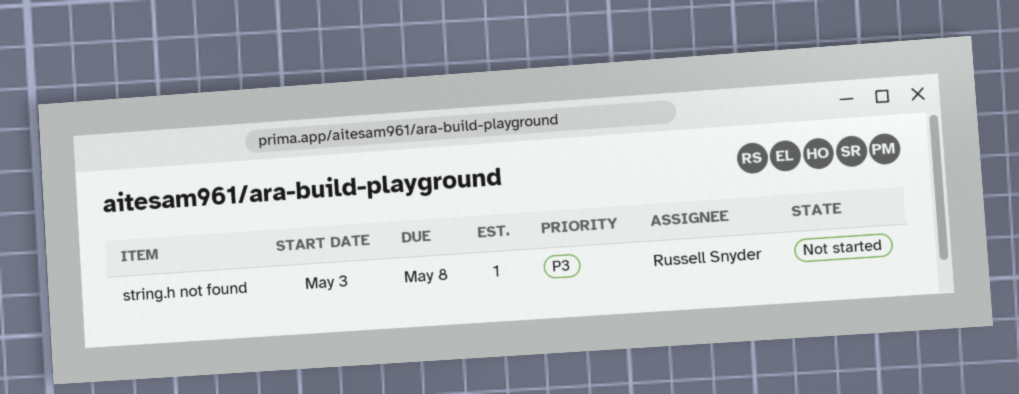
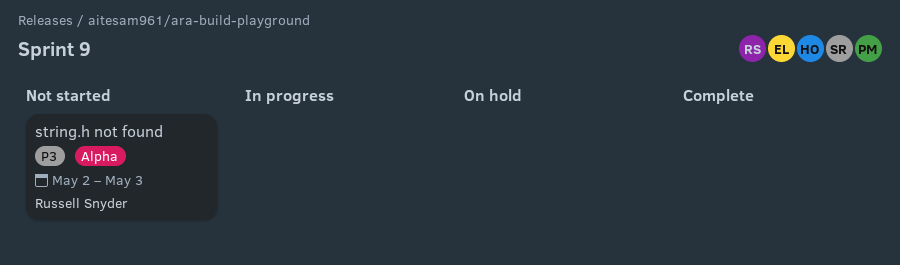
string.h not found, start: May 3 -> May 2
string.h not found, due: May 8 -> May 3

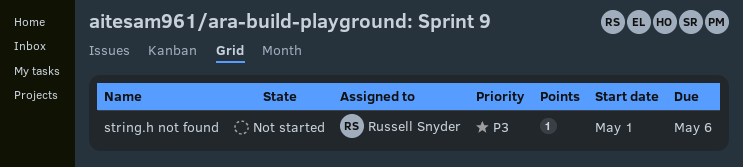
string.h not found, start: May 2 -> May 1
string.h not found, due: May 3 -> May 6

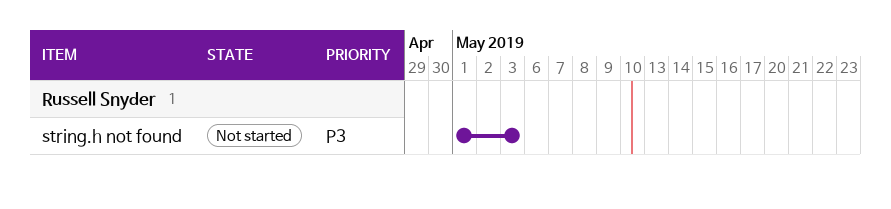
string.h not found, due: May 6 -> May 3

